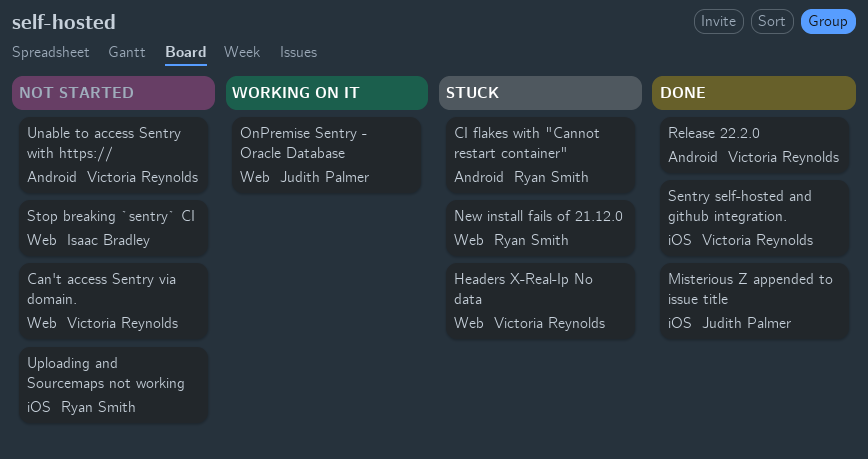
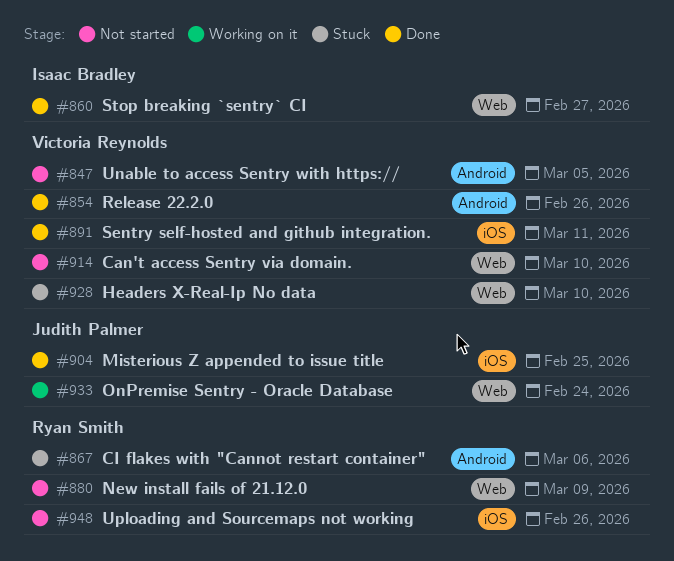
New install fails of 21.12.0, status: Stuck -> Not started
Stop breaking `sentry` CI, status: Not started -> Done

